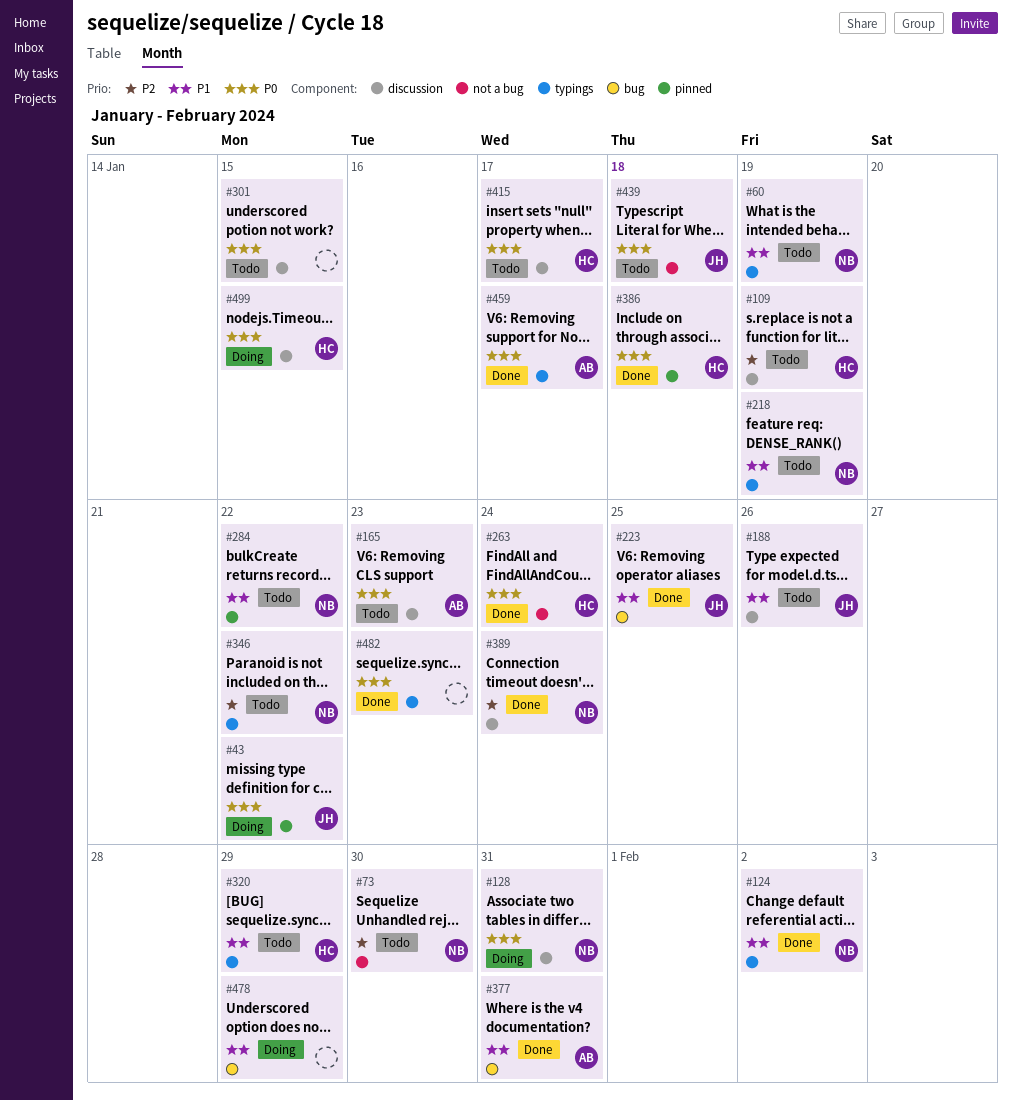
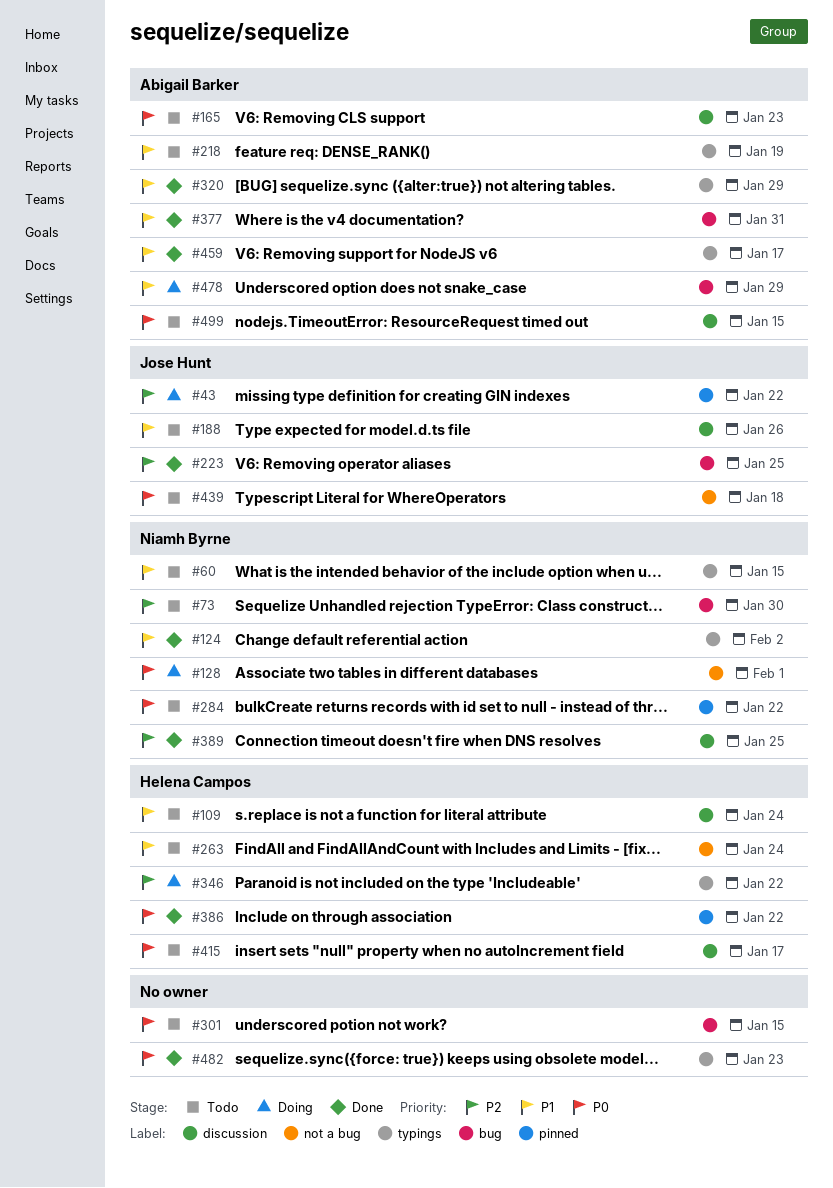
#43, priority: P0 -> P2
#60, due: Jan 19 -> Jan 15
#73, label: not a bug -> bug
#109, priority: P2 -> P1
#109, due: Jan 19 -> Jan 24
#128, label: discussion -> not a bug
#128, due: Jan 31 -> Feb 1
#218, owner: Niamh Byrne -> Abigail Barker
#223, priority: P1 -> P2
#263, status: Done -> Todo
#263, priority: P0 -> P1
#284, priority: P1 -> P0
#301, label: discussion -> bug
#320, status: Todo -> Done
#320, owner: Helena Campos -> Abigail Barker
#346, status: Todo -> Doing
#346, owner: Niamh Byrne -> Helena Campos
#386, due: Jan 18 -> Jan 22
#389, due: Jan 24 -> Jan 25
#459, priority: P0 -> P1
#478, owner: none -> Abigail Barker
#499, status: Doing -> Todo
#499, owner: Helena Campos -> Abigail Barker

